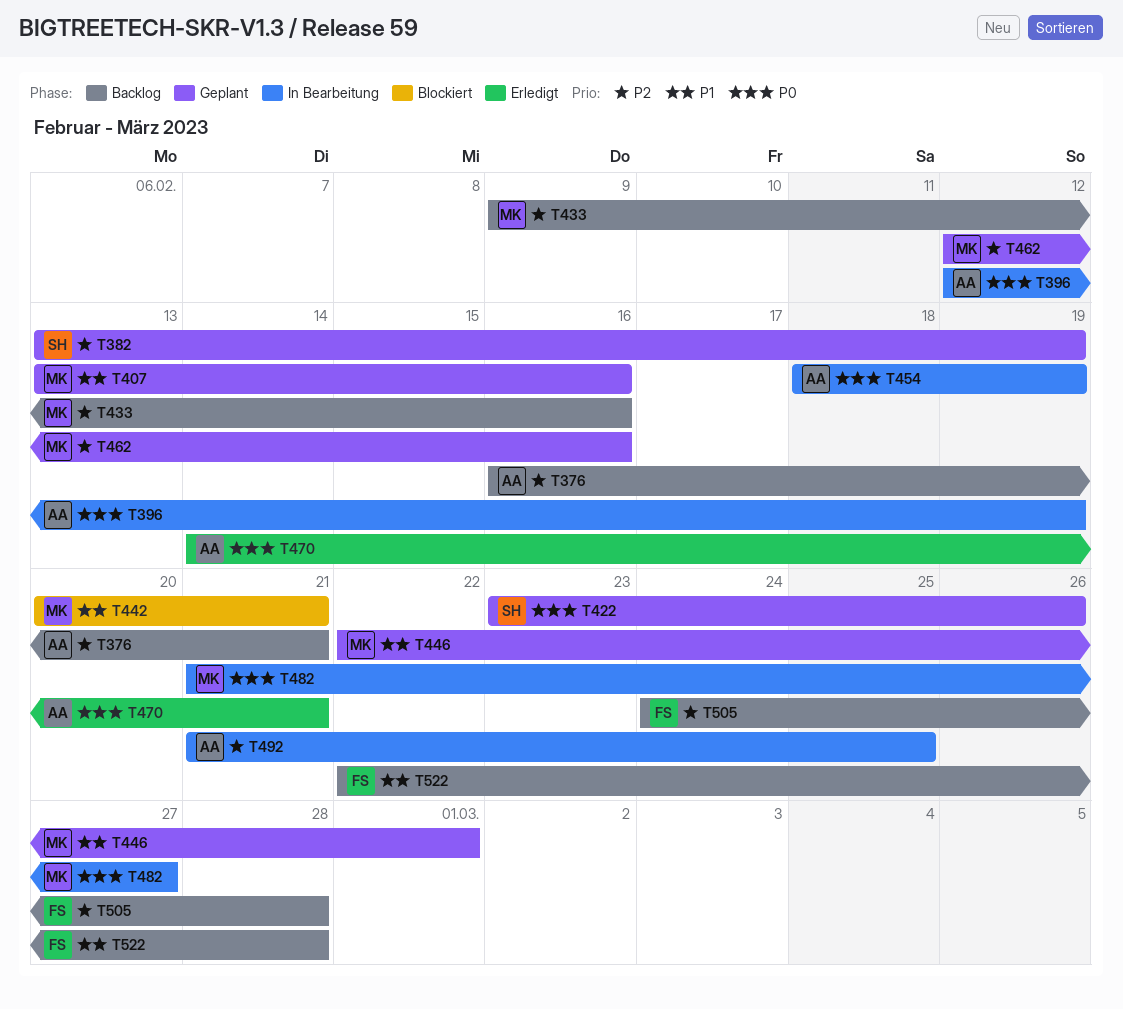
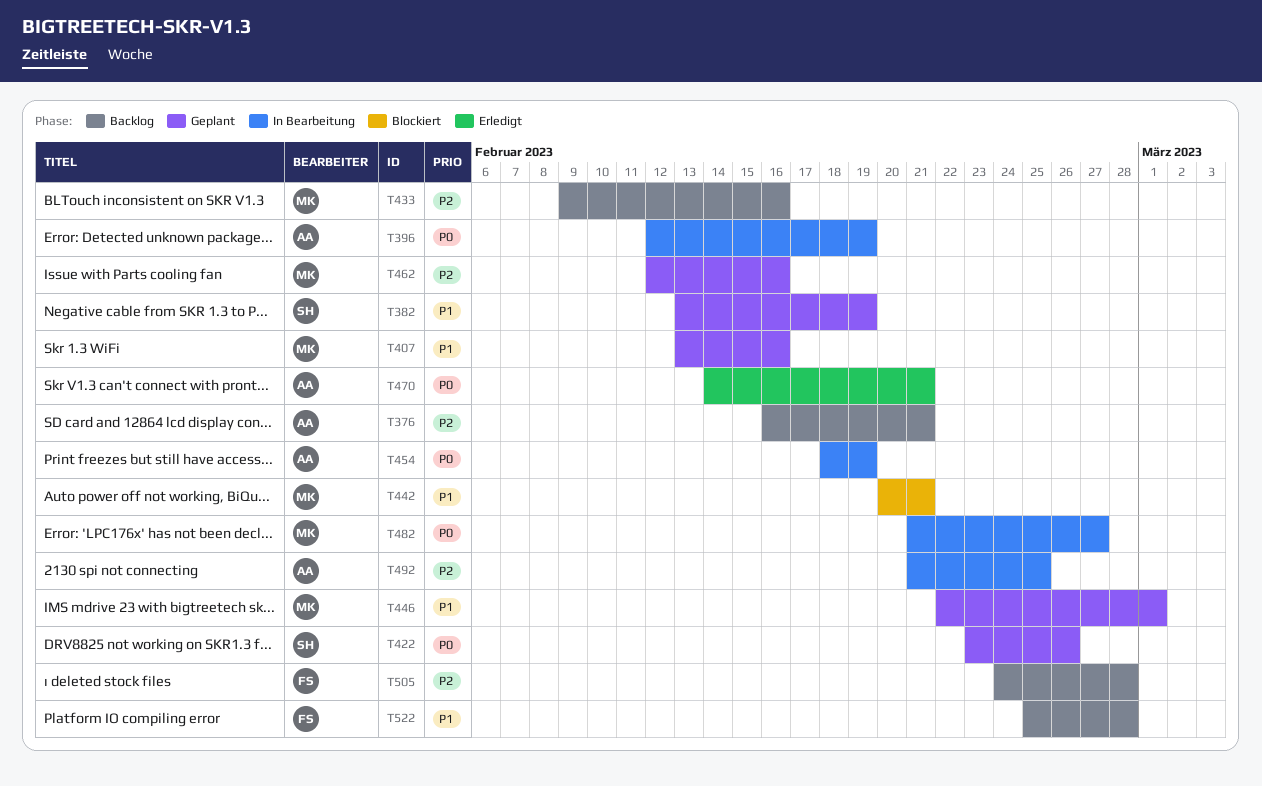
T382, priority: P2 -> P1
T522, start: Feb 22 -> Feb 25

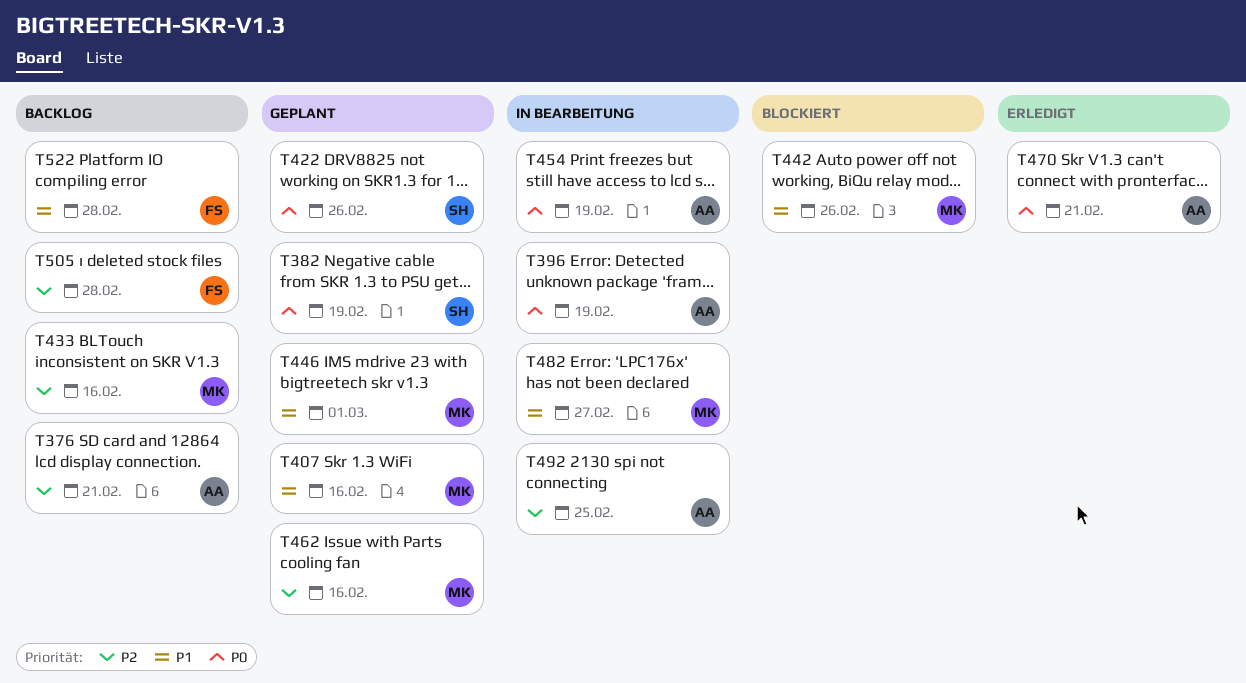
T382, priority: P1 -> P0
T442, due: Feb 21 -> Feb 26
T482, priority: P0 -> P1

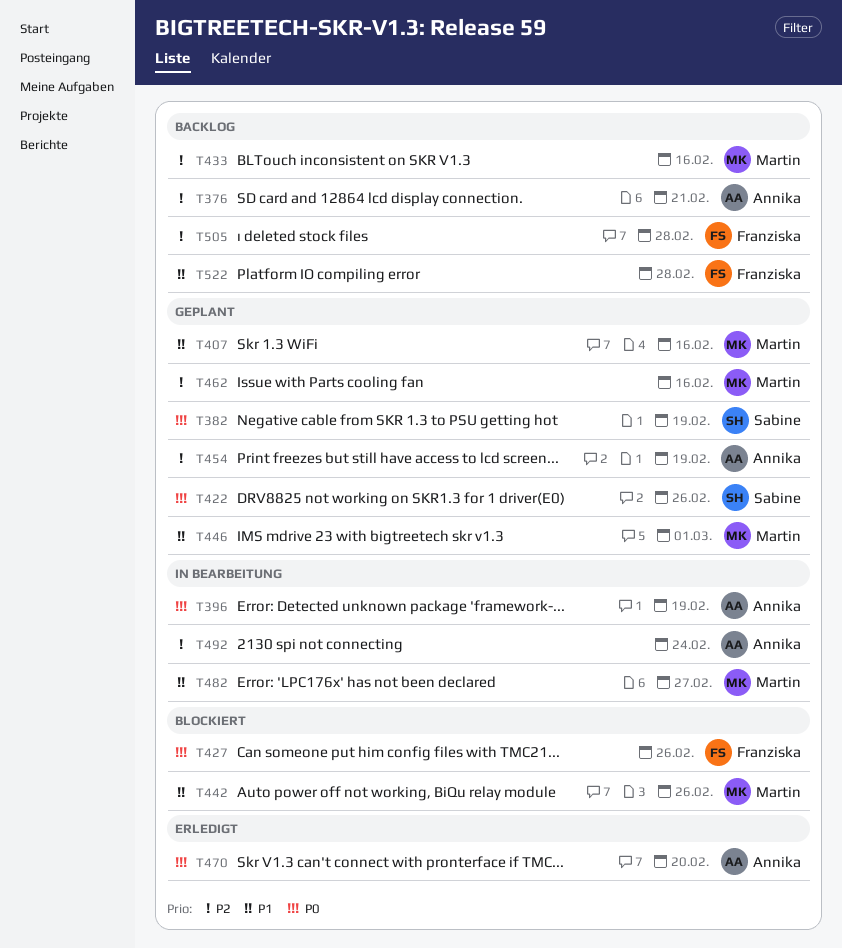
T427: none -> present
T454, status: In Bearbeitung -> Geplant
T454, priority: P0 -> P2
T470, due: Feb 21 -> Feb 20
T492, due: Feb 25 -> Feb 24

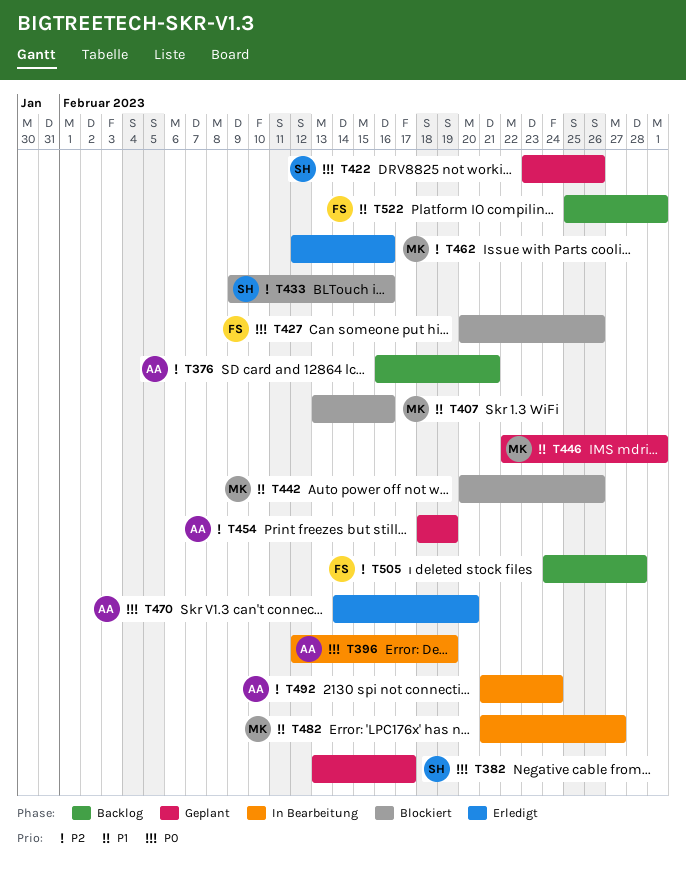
T382, due: Feb 19 -> Feb 17
T407, status: Geplant -> Blockiert
T433, status: Backlog -> Blockiert
T433, owner: Martin -> Sabine
T462, status: Geplant -> Erledigt
T522, due: Feb 28 -> Mar 1

